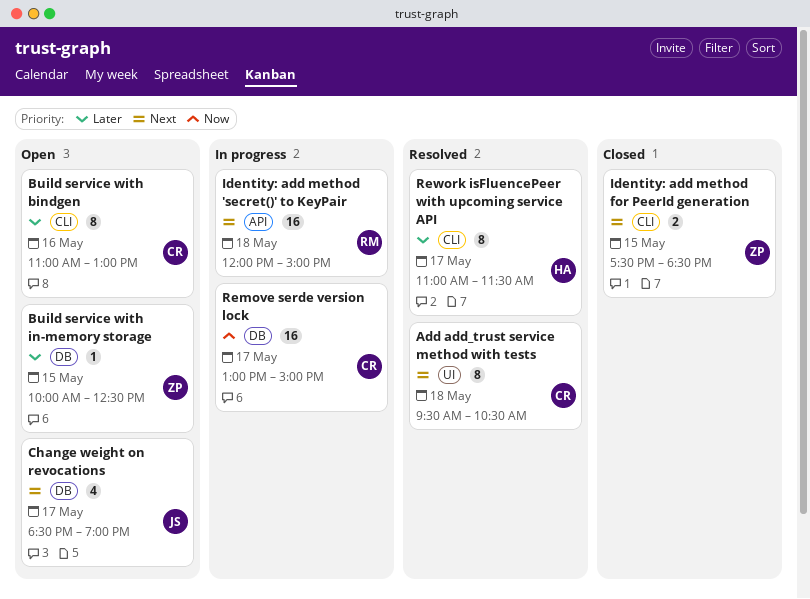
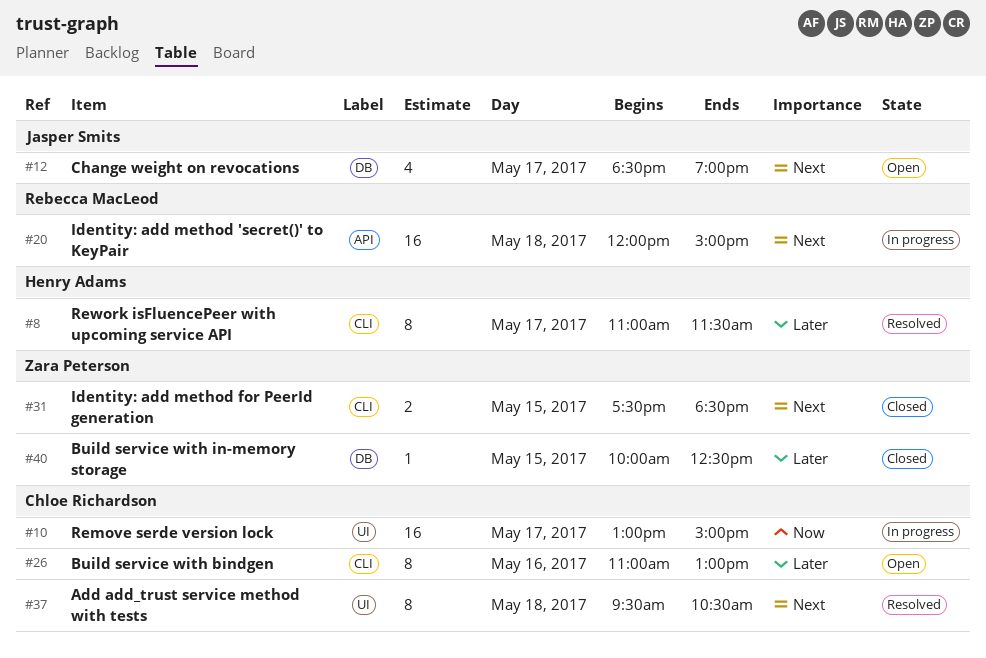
Build service with in-memory storage, status: Open -> Closed
Remove serde version lock, label: DB -> UI

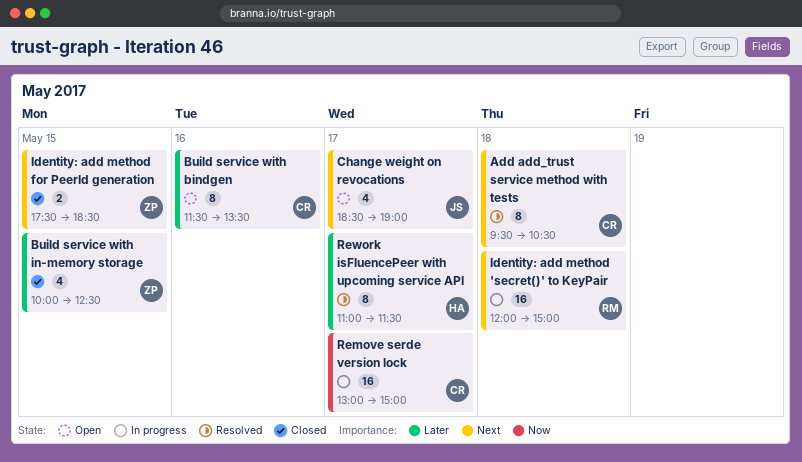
Build service with bindgen, begins: 11:00 -> 11:30
Build service with bindgen, ends: 13:00 -> 13:30
Build service with in-memory storage, estimate: 1 -> 4

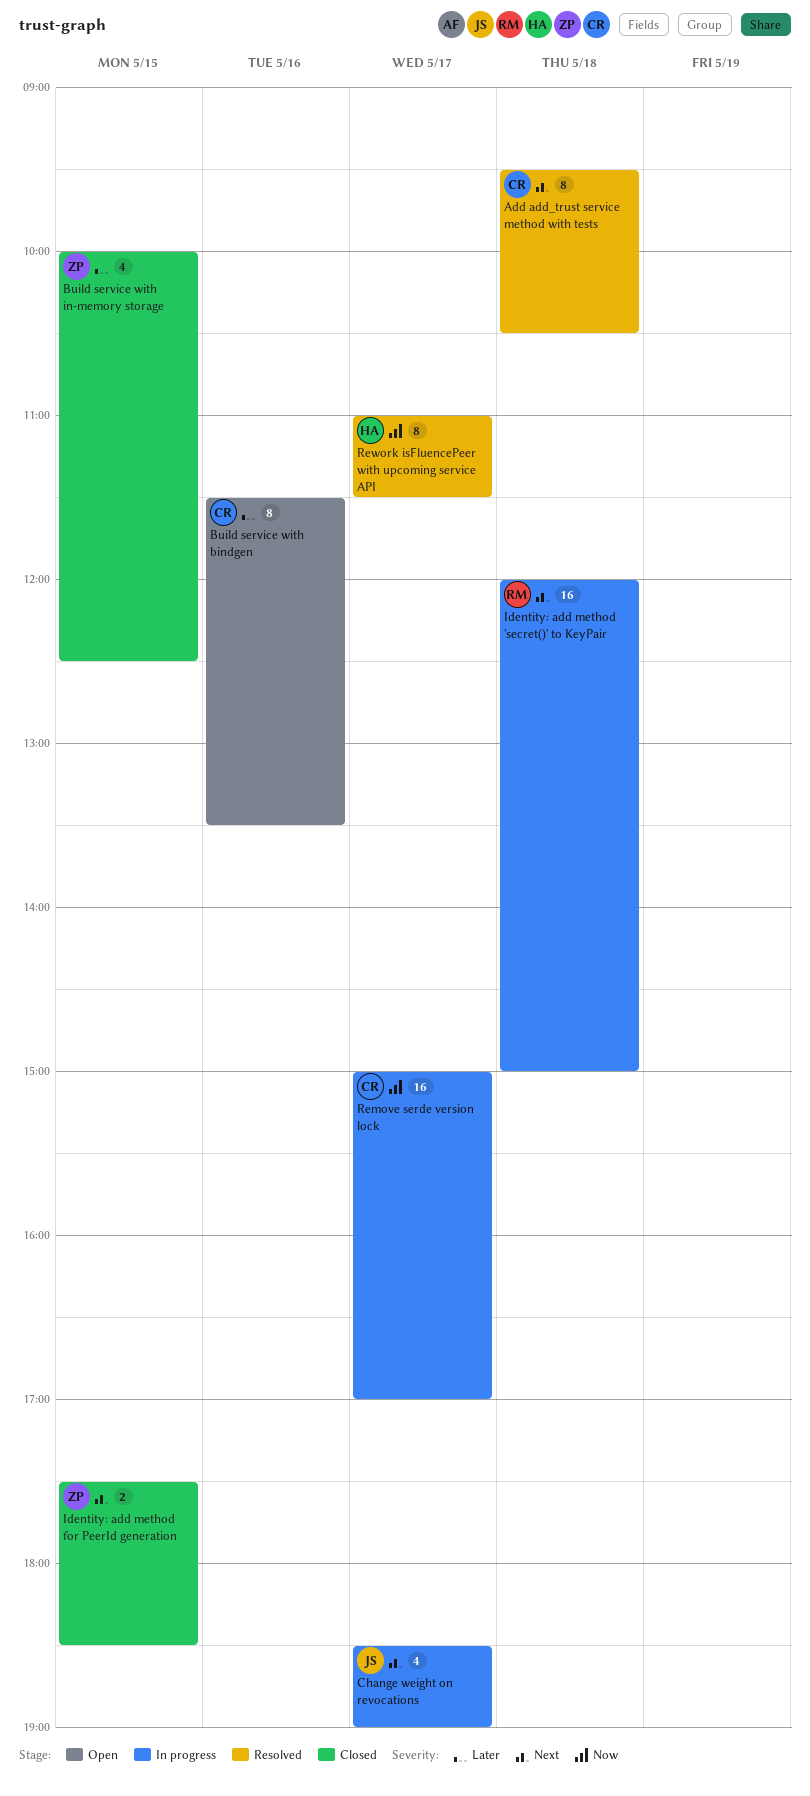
Change weight on revocations, status: Open -> In progress
Remove serde version lock, begins: 13:00 -> 15:00
Remove serde version lock, ends: 15:00 -> 17:00
Rework isFluencePeer with upcoming service API, priority: Later -> Now

